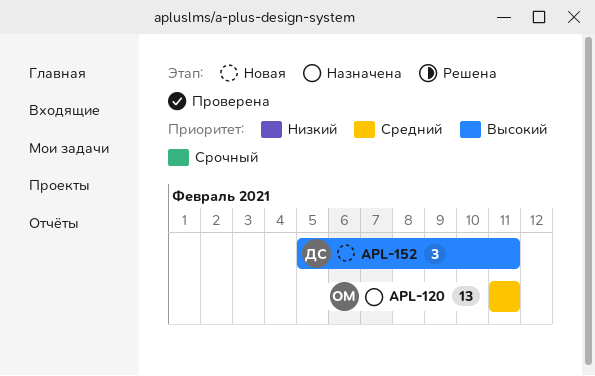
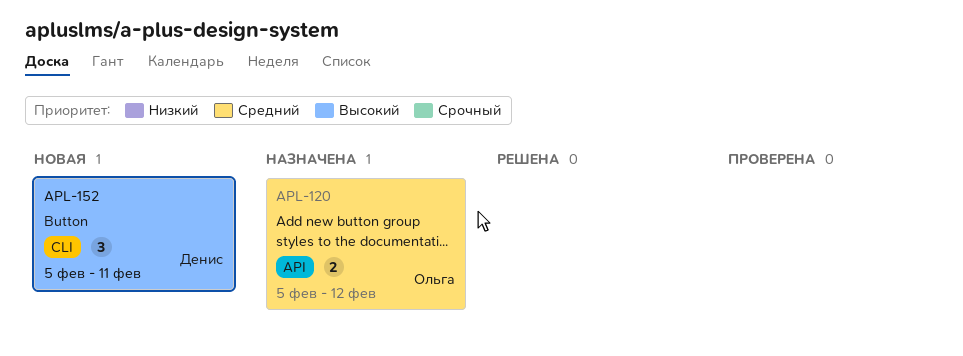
APL-120, estimate: 13 -> 2
APL-120, start: Feb 11 -> Feb 5
APL-120, due: Feb 11 -> Feb 12

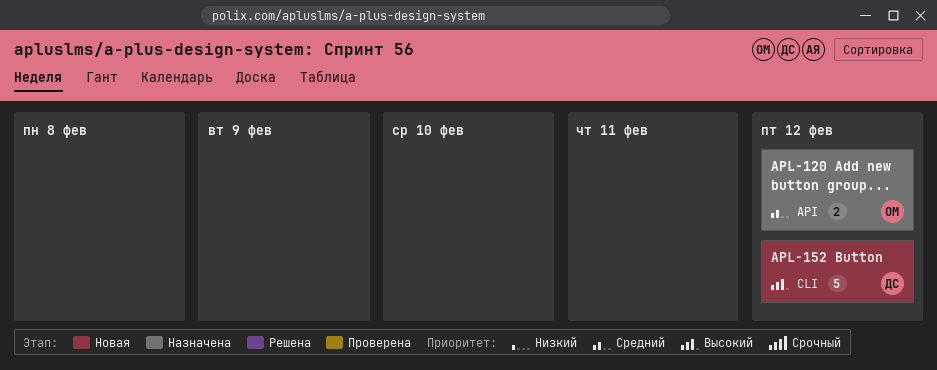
APL-152, estimate: 3 -> 5
APL-152, due: Feb 11 -> Feb 12

